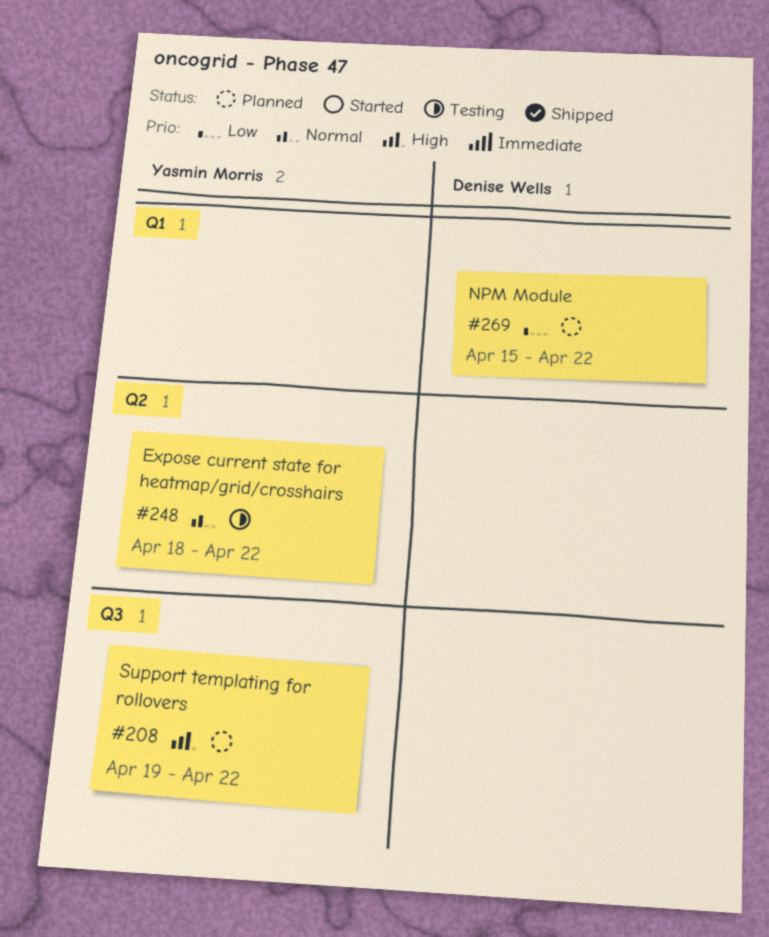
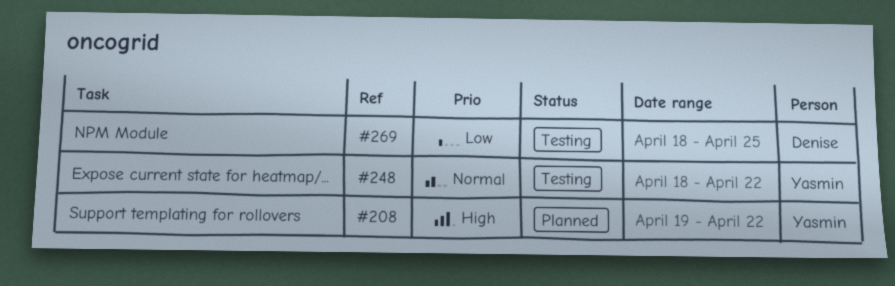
#269, status: Planned -> Testing
#269, start: Apr 15 -> Apr 18
#269, due: Apr 22 -> Apr 25

